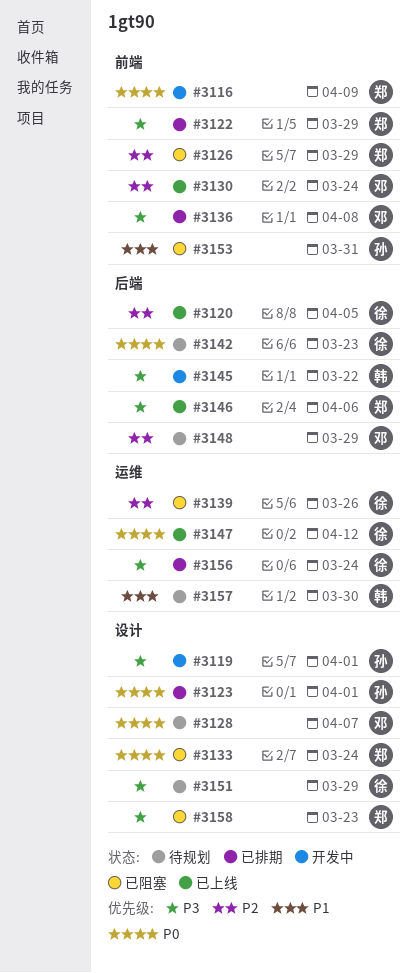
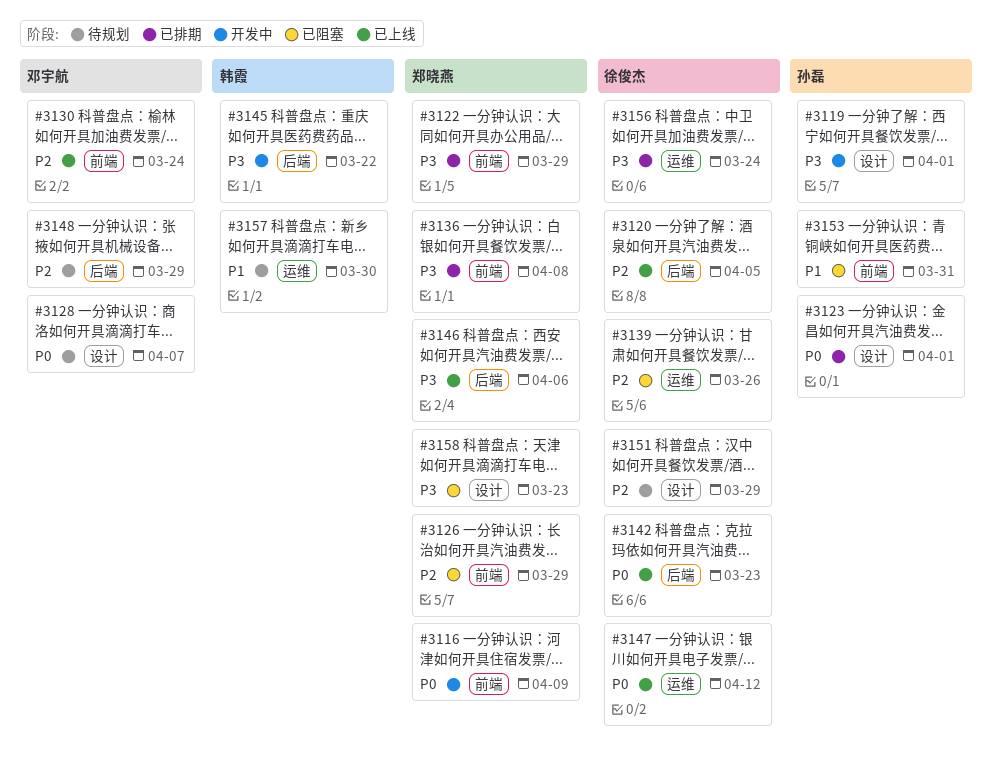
#3133: present -> none
#3136, owner: 邓宇航 -> 郑晓燕
#3142, status: 待规划 -> 已上线
#3151, priority: P3 -> P2

